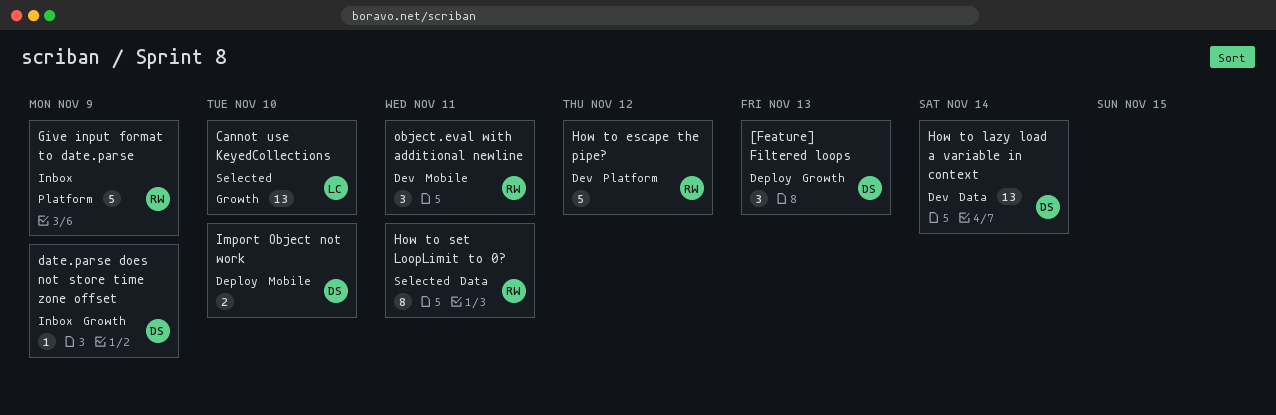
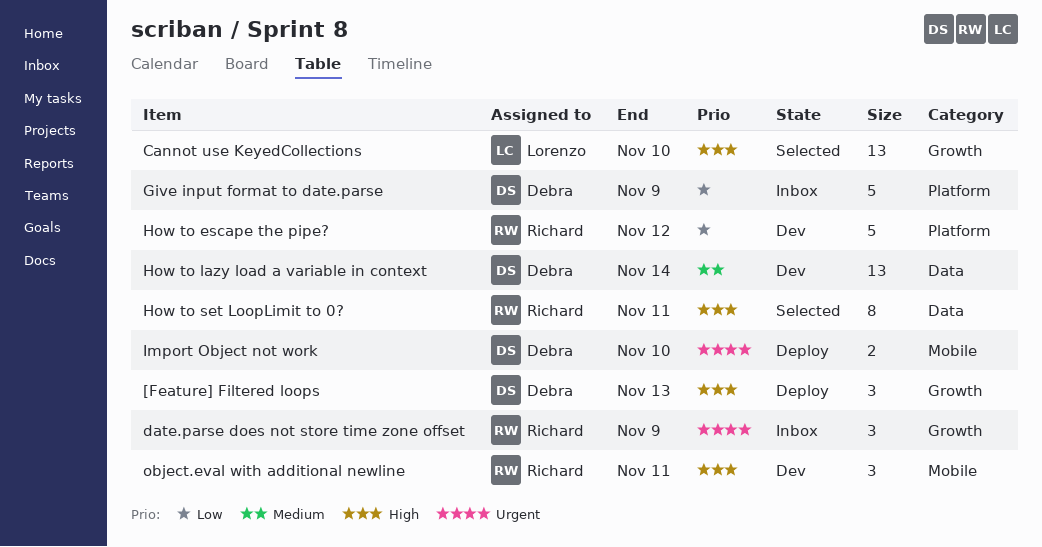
date.parse does not store time zone offset, owner: Debra -> Richard
date.parse does not store time zone offset, estimate: 1 -> 3
Give input format to date.parse, owner: Richard -> Debra

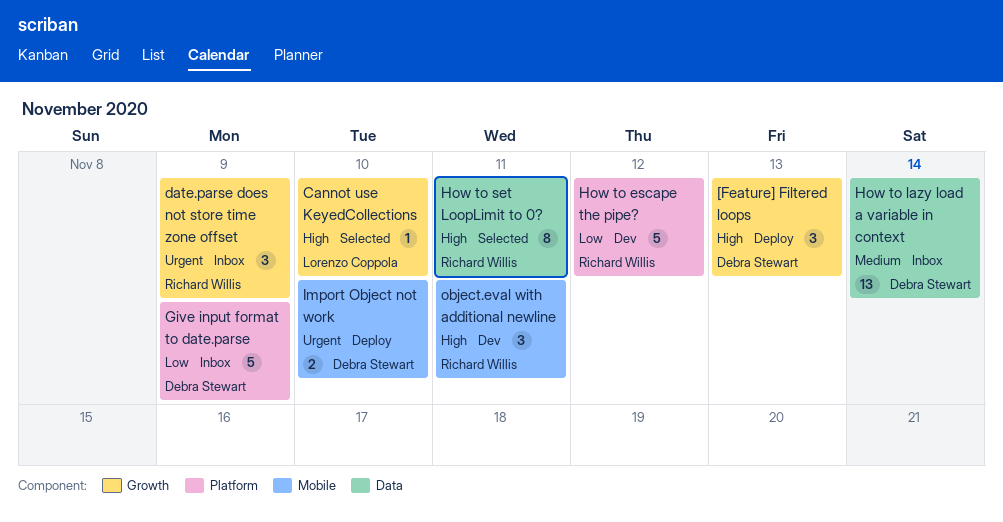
Cannot use KeyedCollections, estimate: 13 -> 1
How to lazy load a variable in context, status: Dev -> Inbox

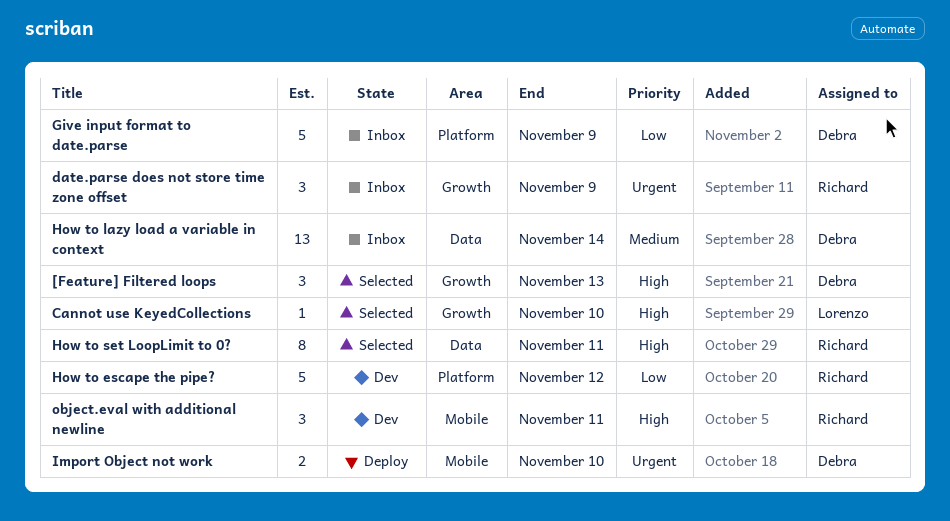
[Feature] Filtered loops, status: Deploy -> Selected

